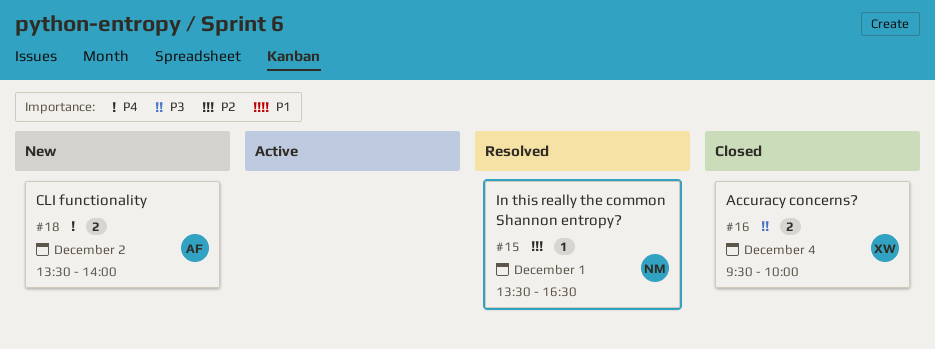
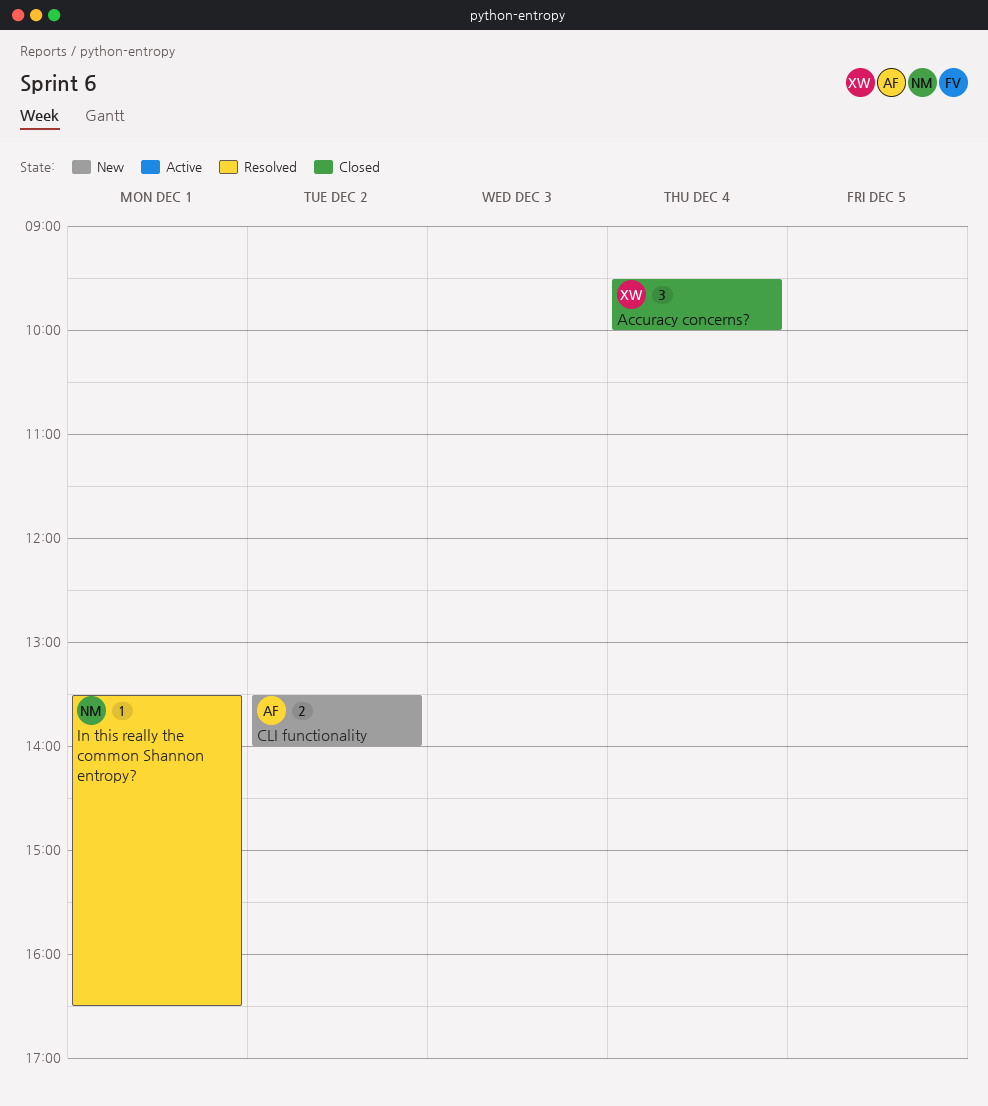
Accuracy concerns?, estimate: 2 -> 3

